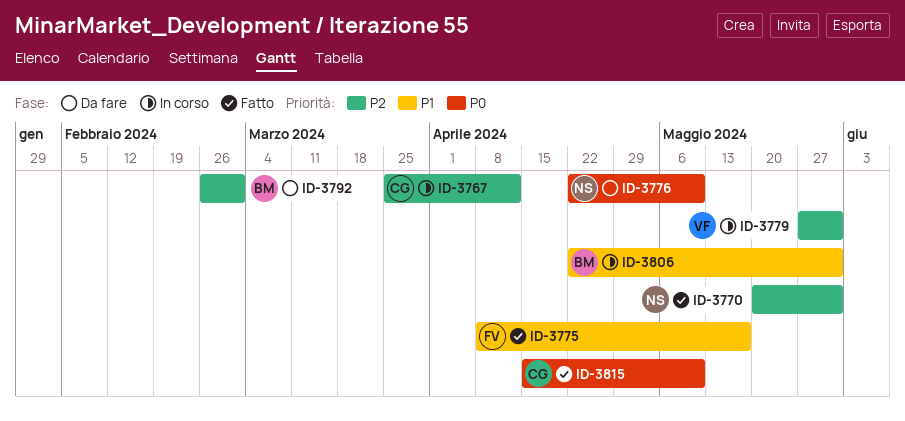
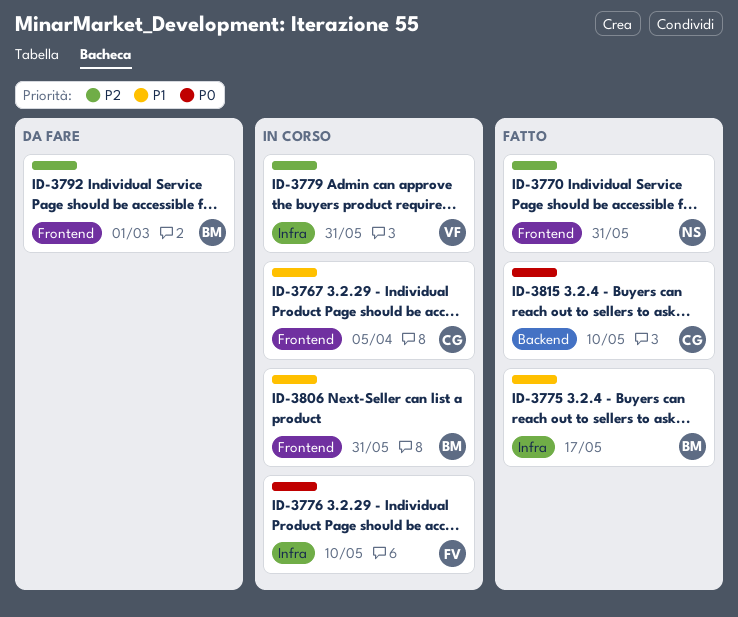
ID-3767, priority: P2 -> P1
ID-3767, due: Apr 12 -> Apr 5
ID-3775, owner: FV -> BM
ID-3776, status: Da fare -> In corso
ID-3776, owner: NS -> FV

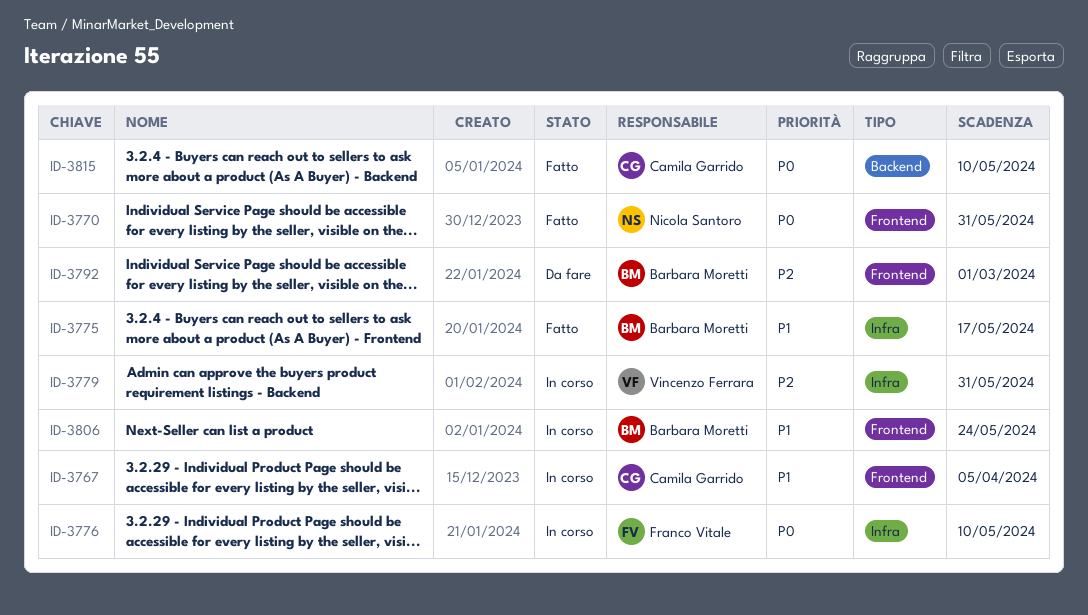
ID-3770, priority: P2 -> P0
ID-3806, due: May 31 -> May 24

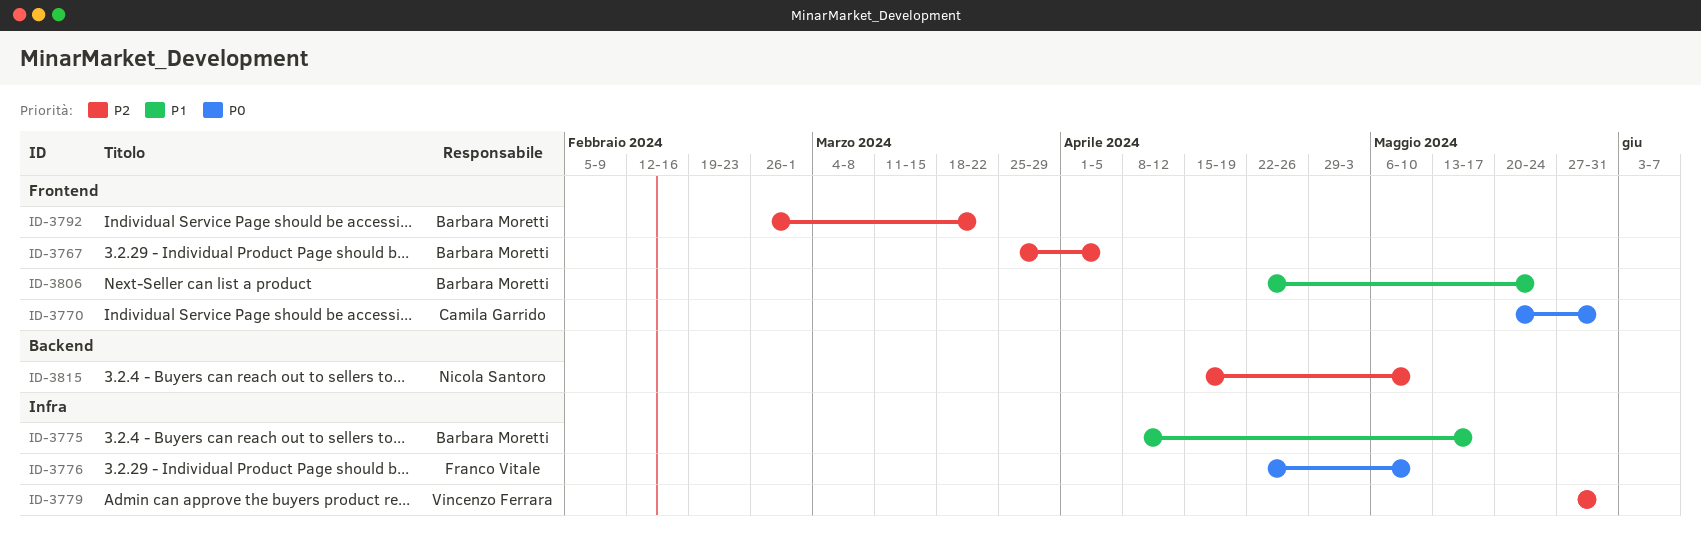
ID-3767, owner: Camila Garrido -> Barbara Moretti
ID-3767, priority: P1 -> P2
ID-3770, owner: Nicola Santoro -> Camila Garrido
ID-3792, due: Mar 1 -> Mar 22
ID-3815, owner: Camila Garrido -> Nicola Santoro
ID-3815, priority: P0 -> P2

